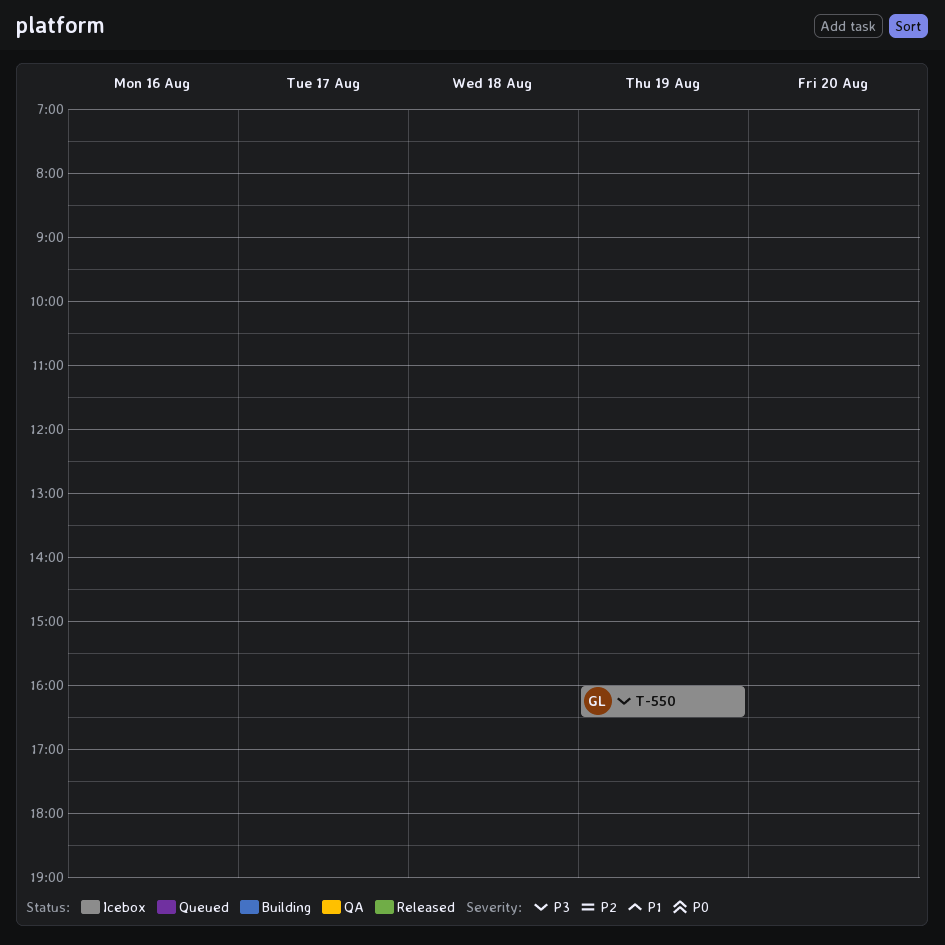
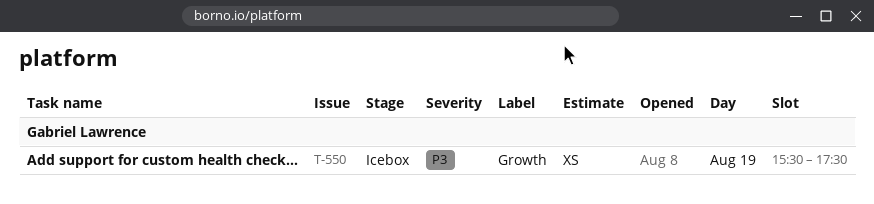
T-550, begins: 16:00 -> 15:30
T-550, ends: 16:30 -> 17:30

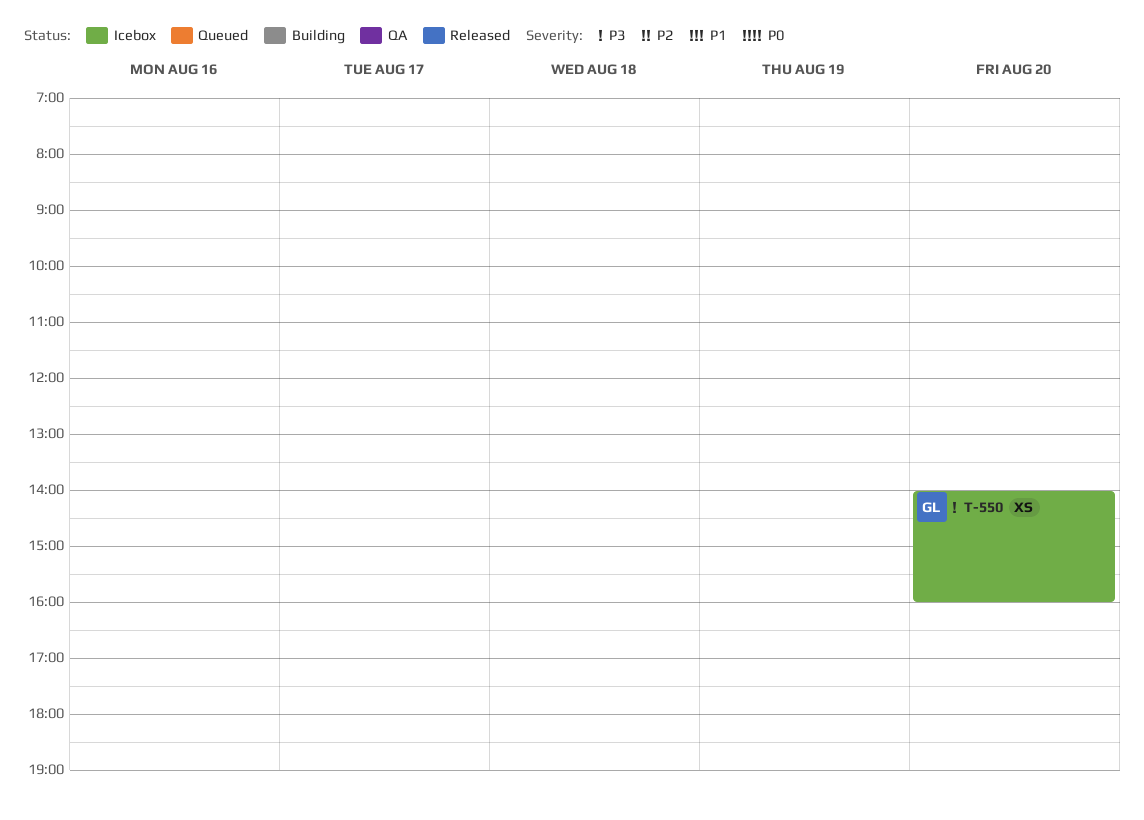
T-550, day: Aug 19 -> Aug 20
T-550, begins: 15:30 -> 14:00
T-550, ends: 17:30 -> 16:00

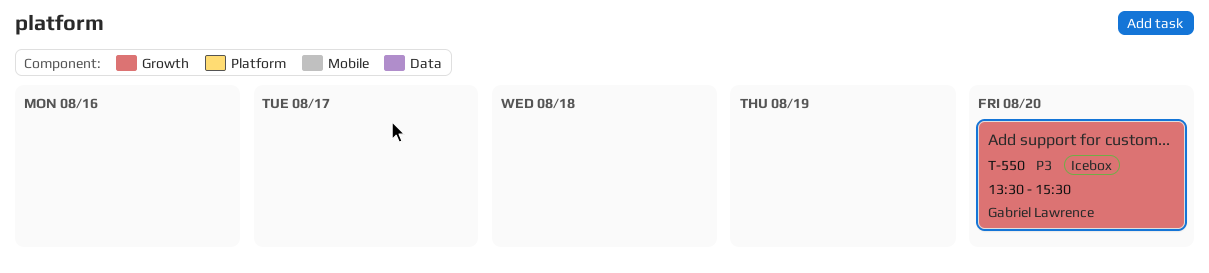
T-550, begins: 14:00 -> 13:30
T-550, ends: 16:00 -> 15:30

